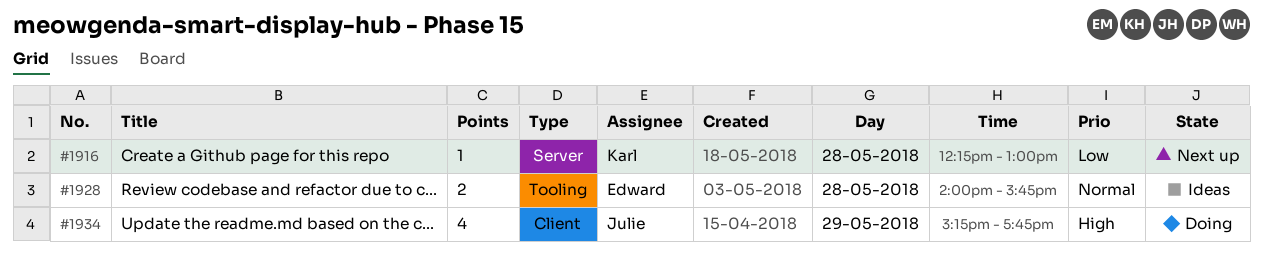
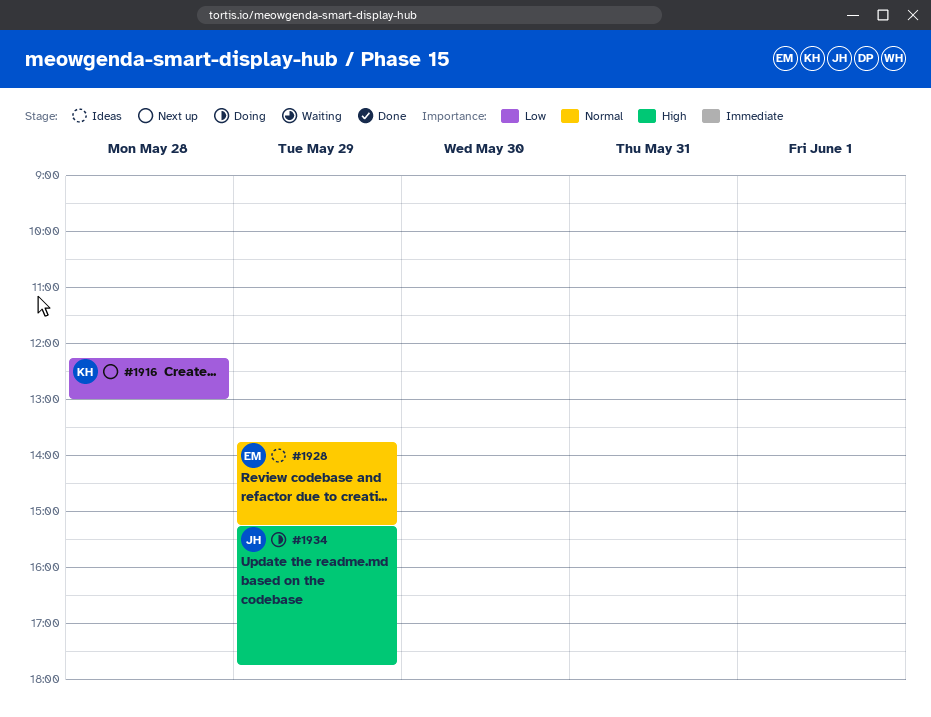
#1928, day: May 28 -> May 29
#1928, begins: 14:00 -> 13:45
#1928, ends: 15:45 -> 15:15

